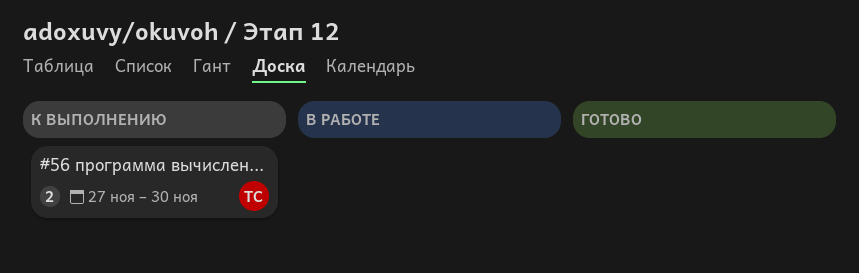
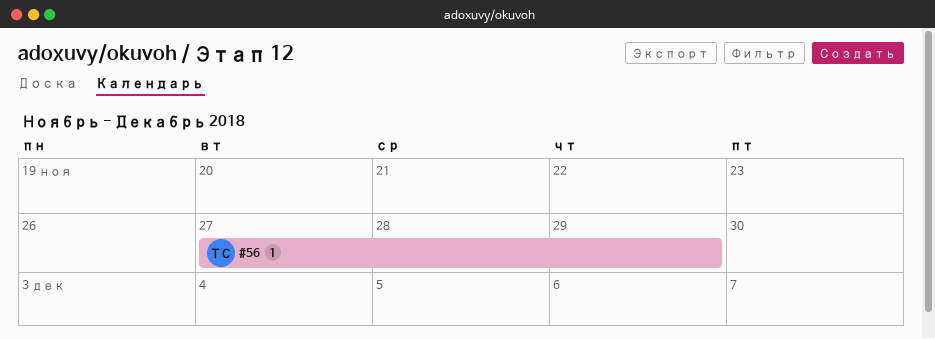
#56, estimate: 2 -> 1
#56, due: Nov 30 -> Nov 29

